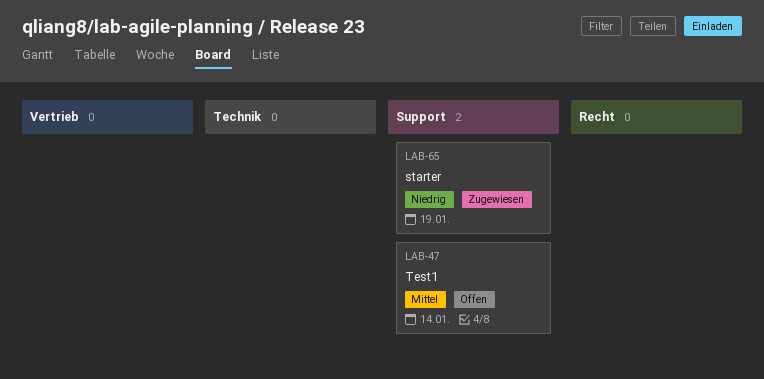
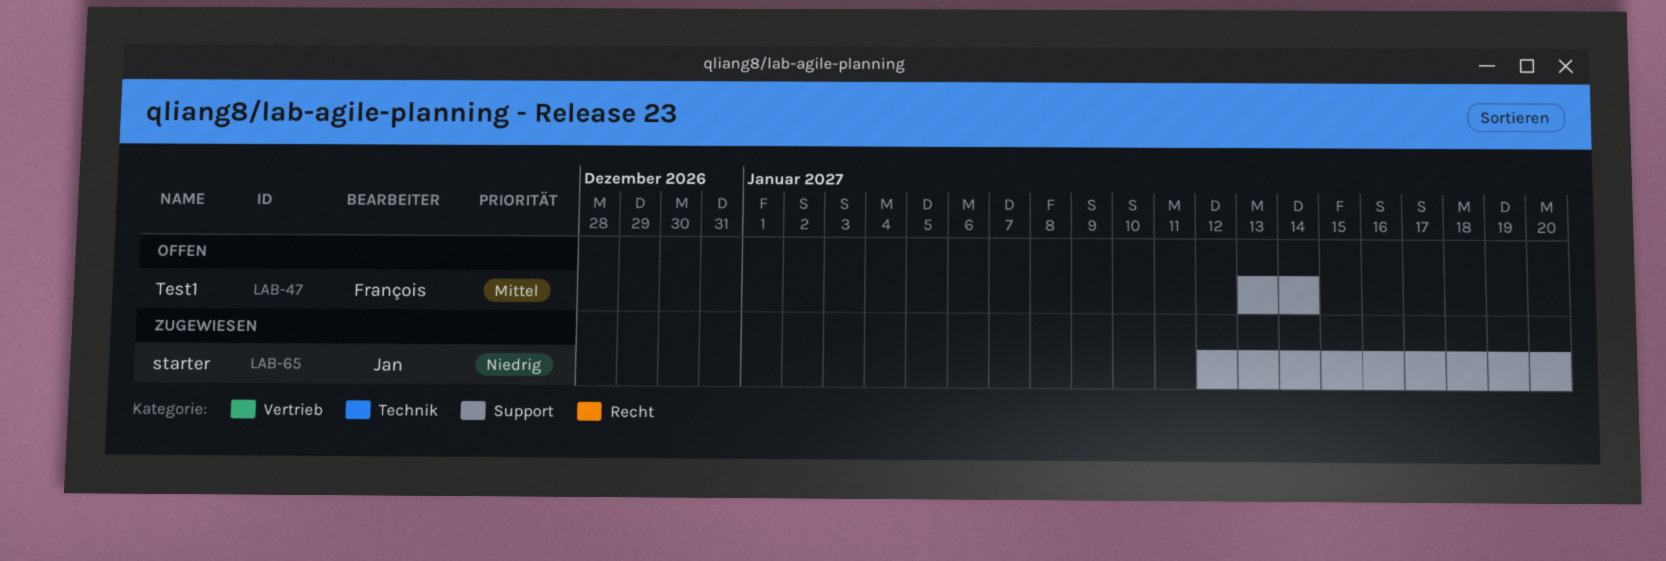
LAB-65, due: Jan 19 -> Jan 20

